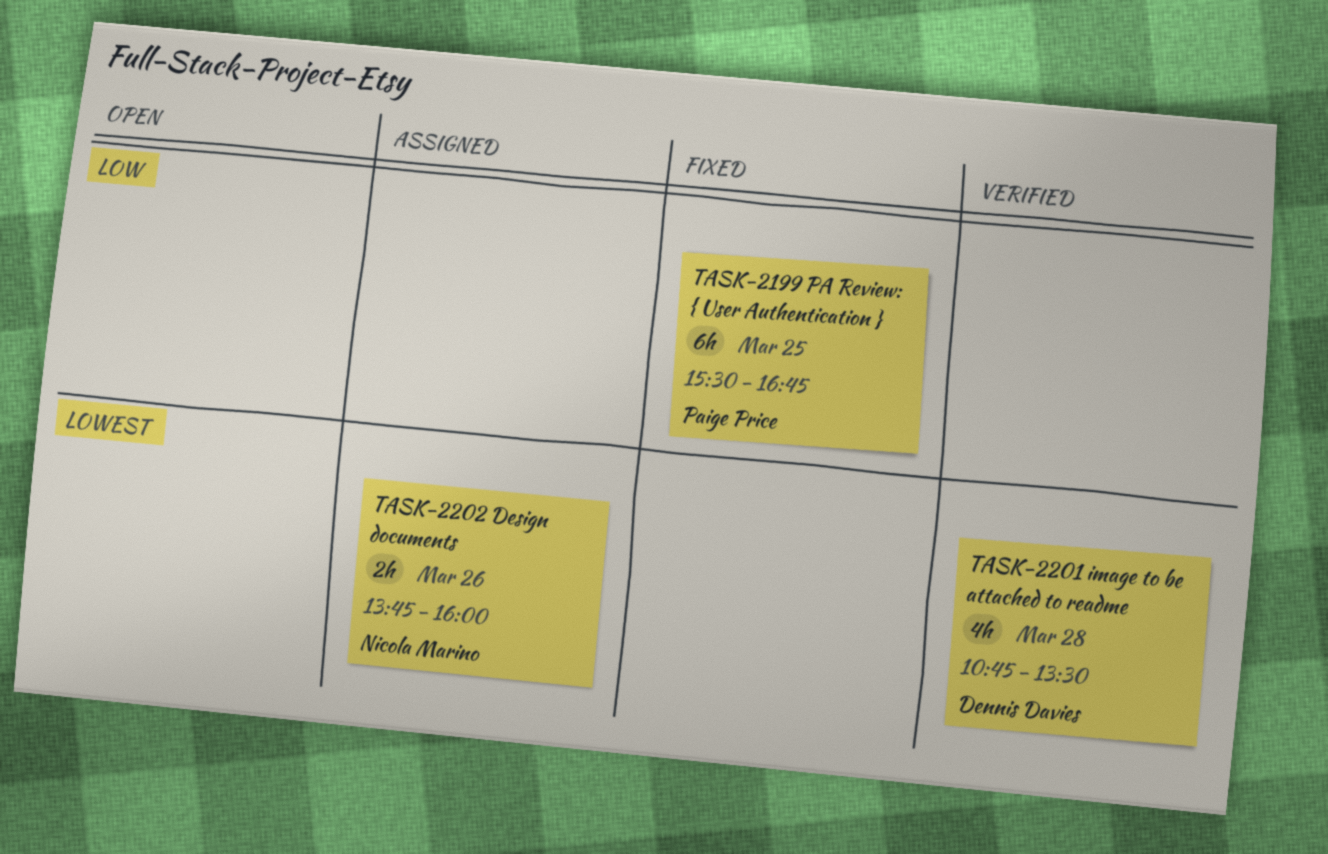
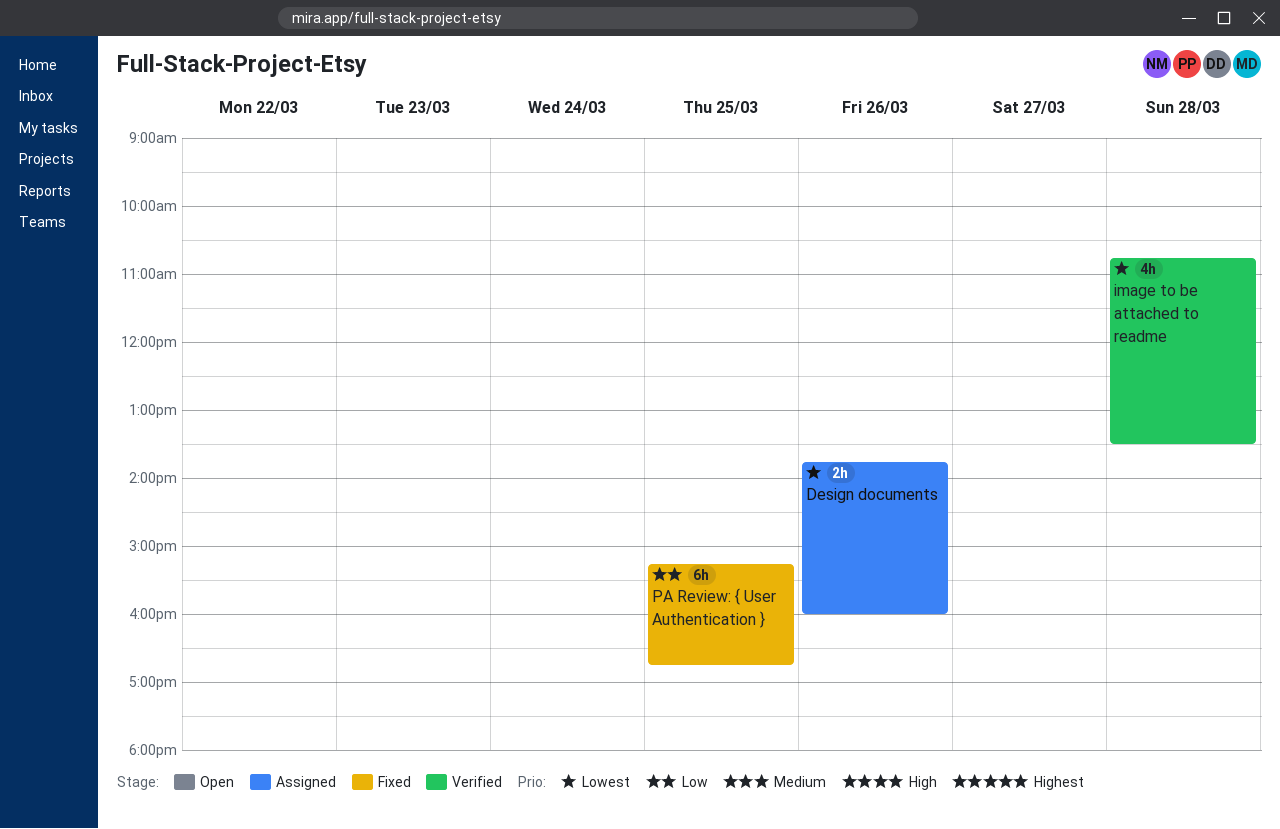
PA Review: { User Authentication }, begins: 15:30 -> 15:15

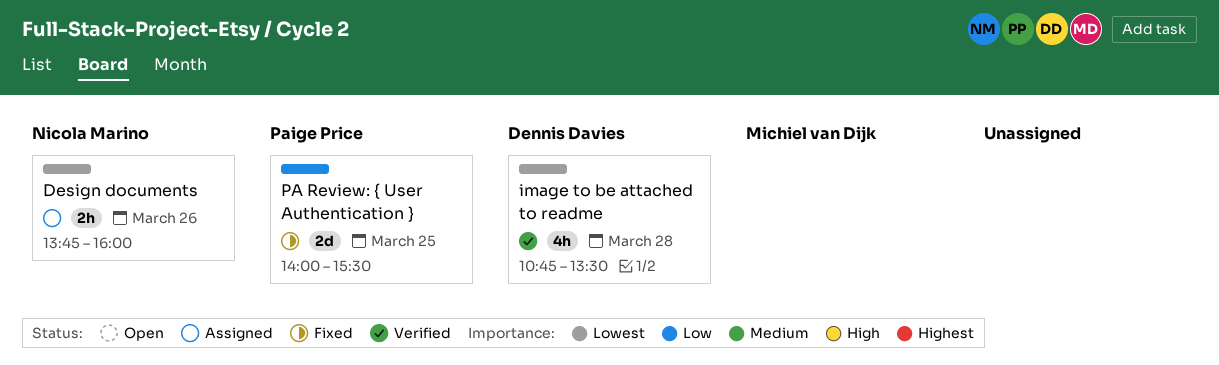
PA Review: { User Authentication }, estimate: 6h -> 2d
PA Review: { User Authentication }, begins: 15:15 -> 14:00
PA Review: { User Authentication }, ends: 16:45 -> 15:30

